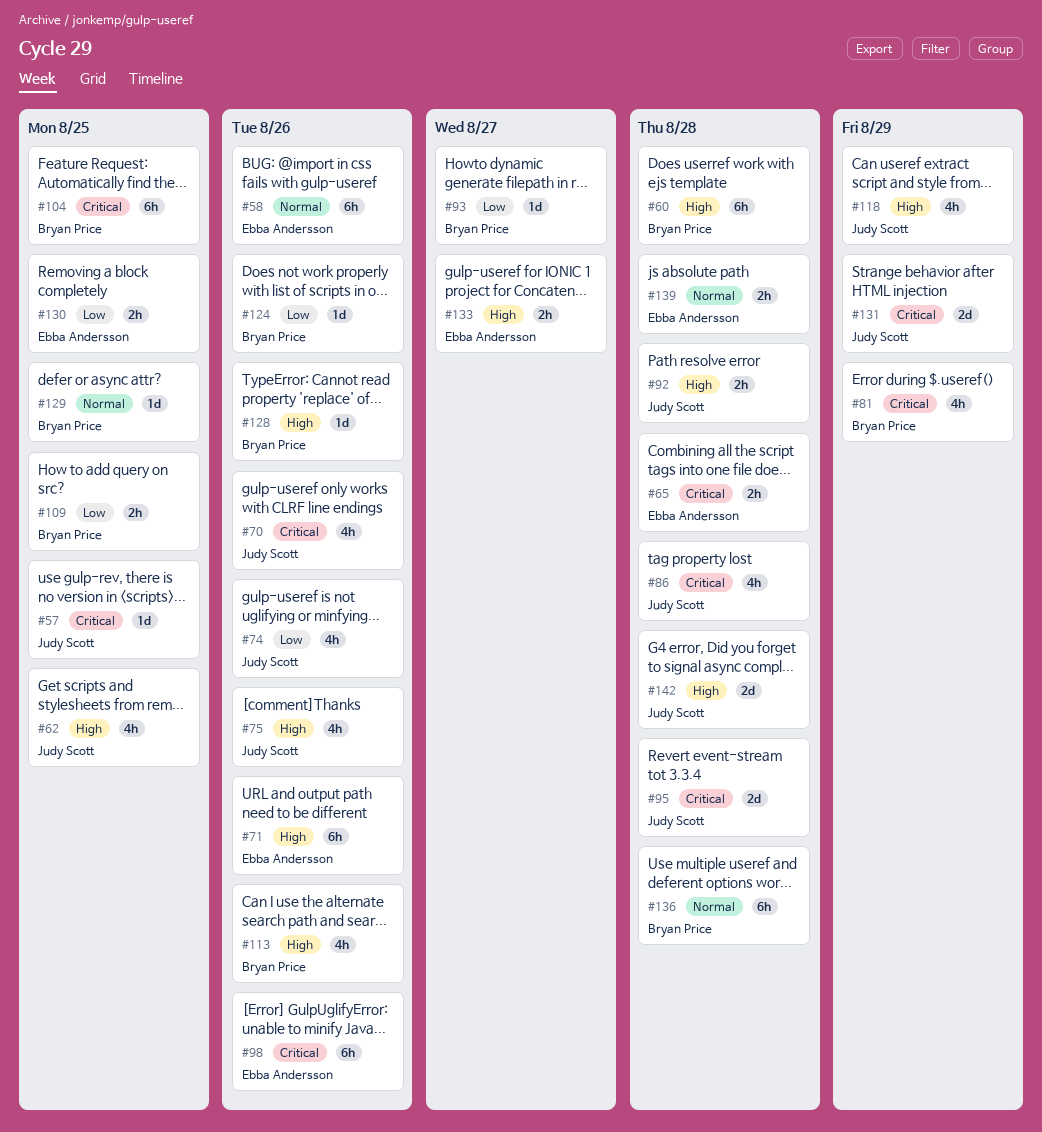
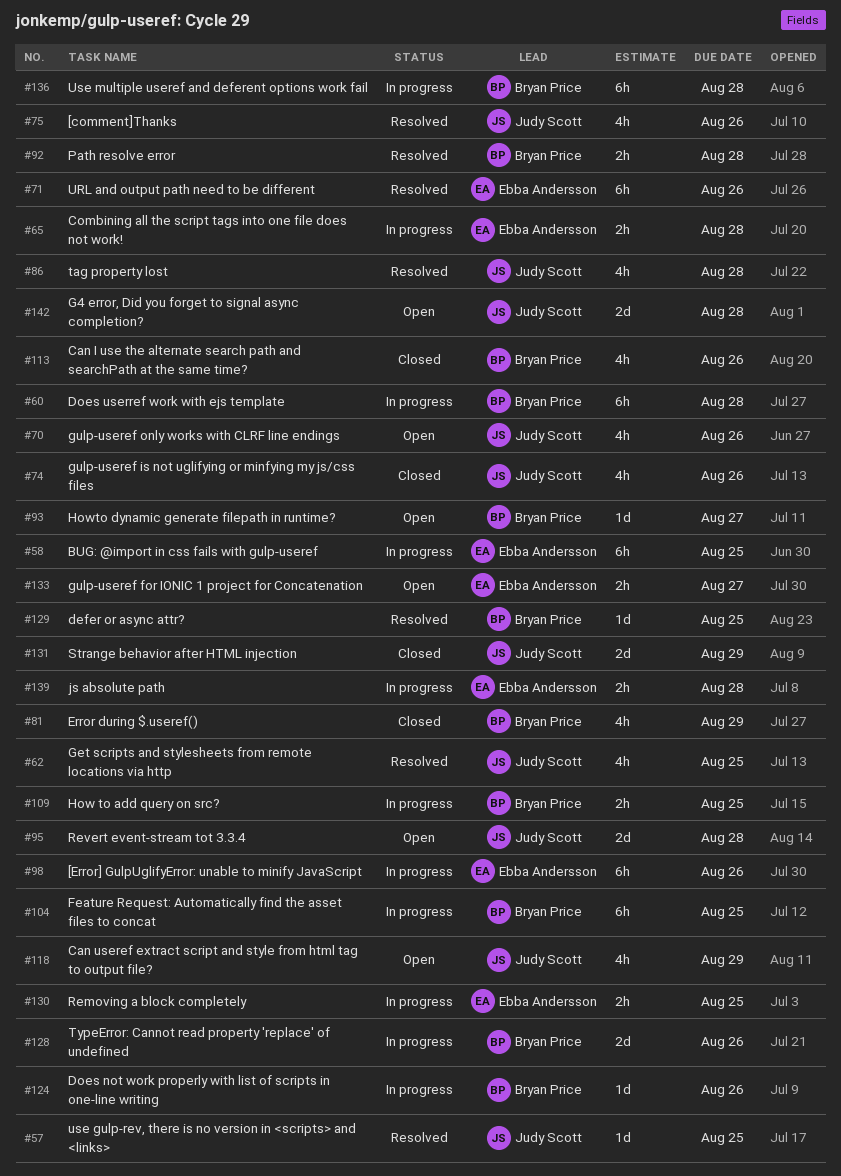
#58, due: Aug 26 -> Aug 25
#92, owner: Judy Scott -> Bryan Price
#128, estimate: 1d -> 2d

